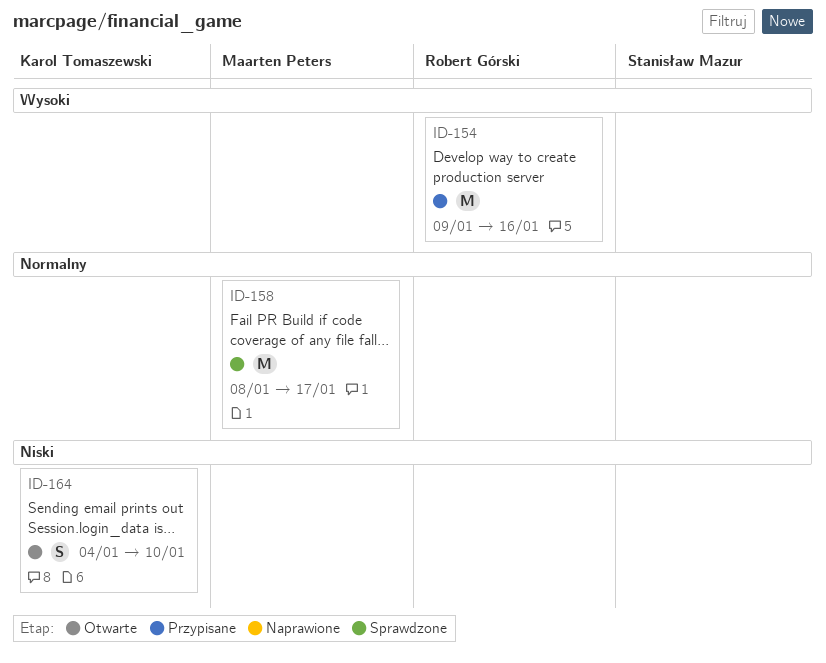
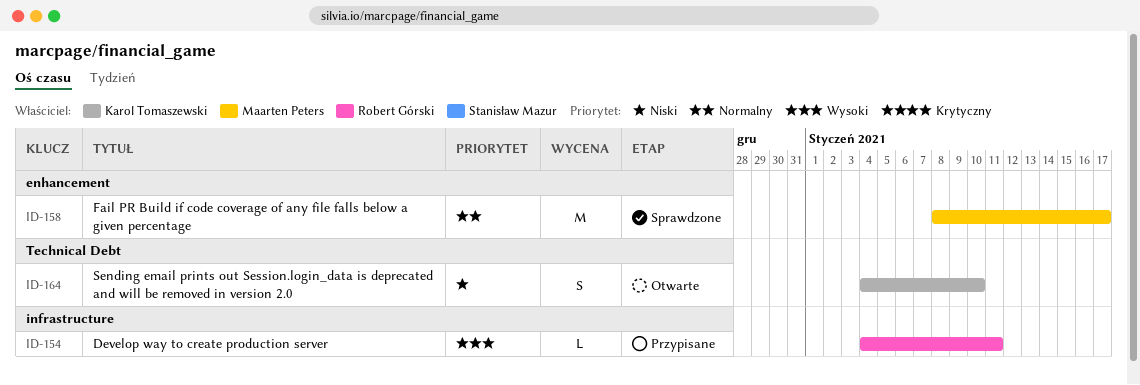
ID-154, estimate: M -> L
ID-154, start: Jan 9 -> Jan 4
ID-154, due: Jan 16 -> Jan 11

